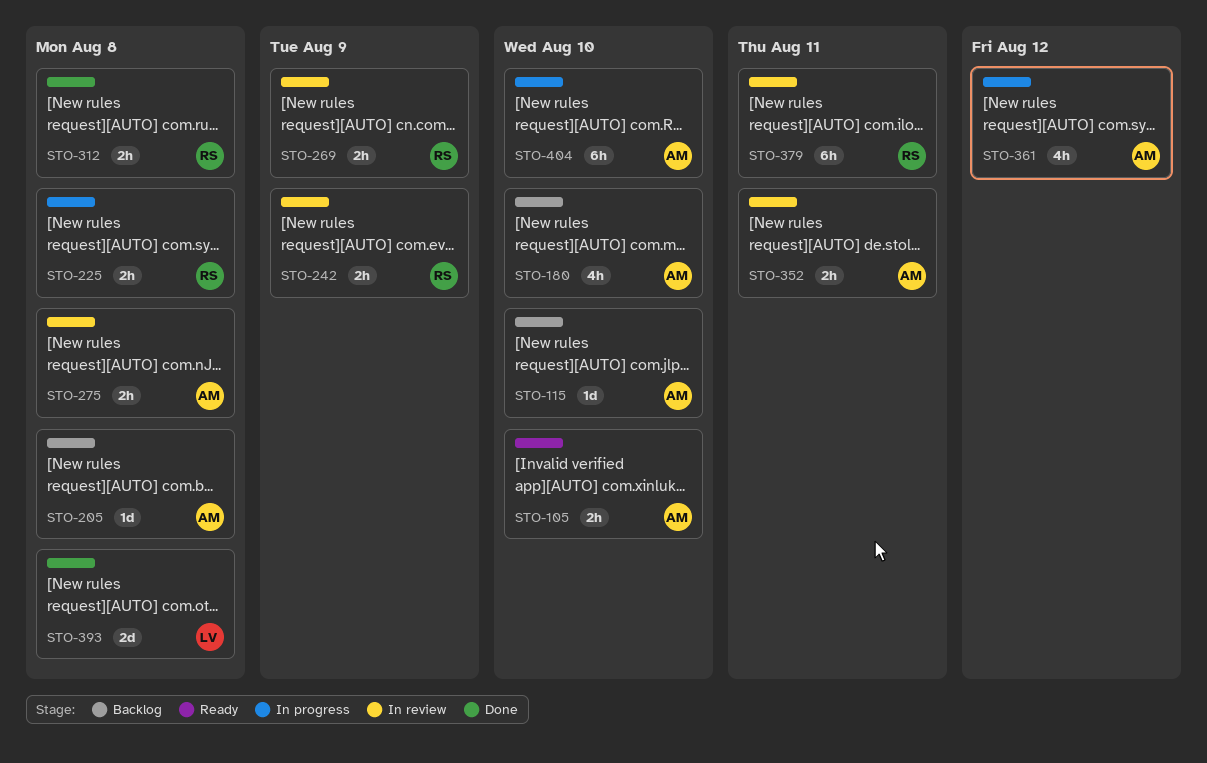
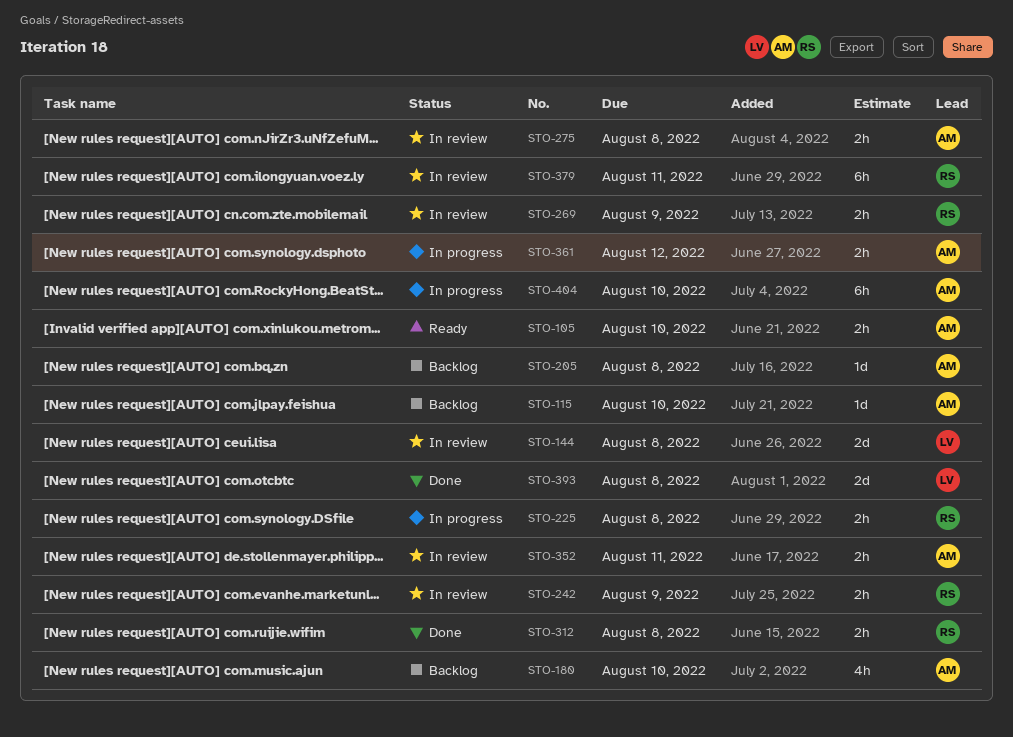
STO-144: none -> present
STO-361, estimate: 4h -> 2h

